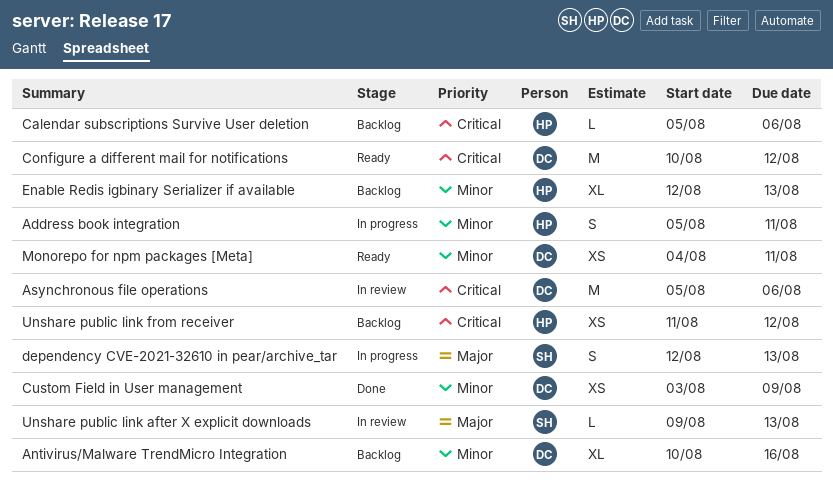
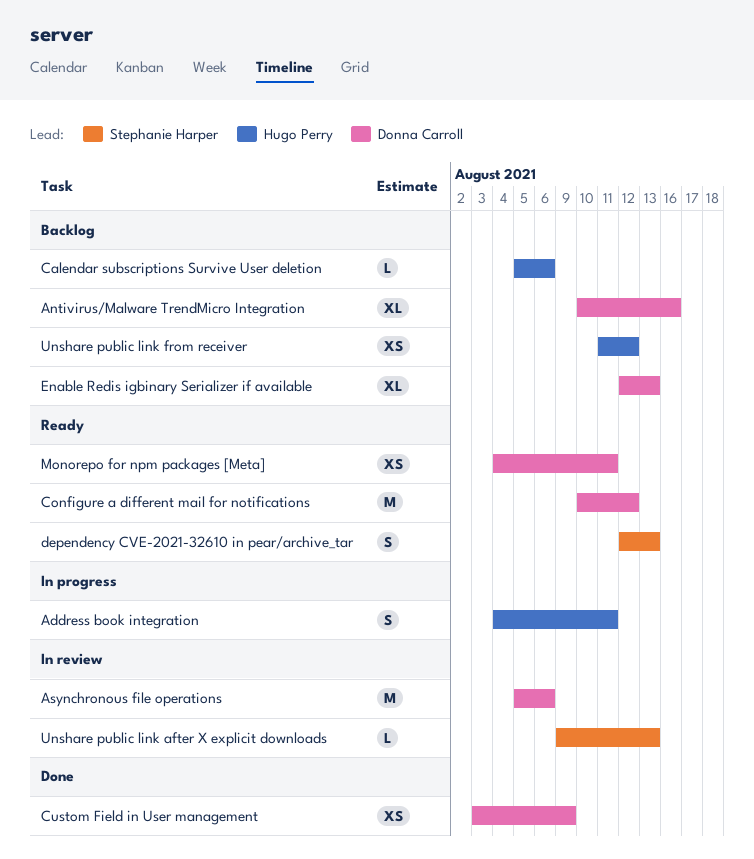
Address book integration, start: Aug 5 -> Aug 4
dependency CVE-2021-32610 in pear/archive_tar, status: In progress -> Ready
Enable Redis igbinary Serializer if available, owner: Hugo Perry -> Donna Carroll

